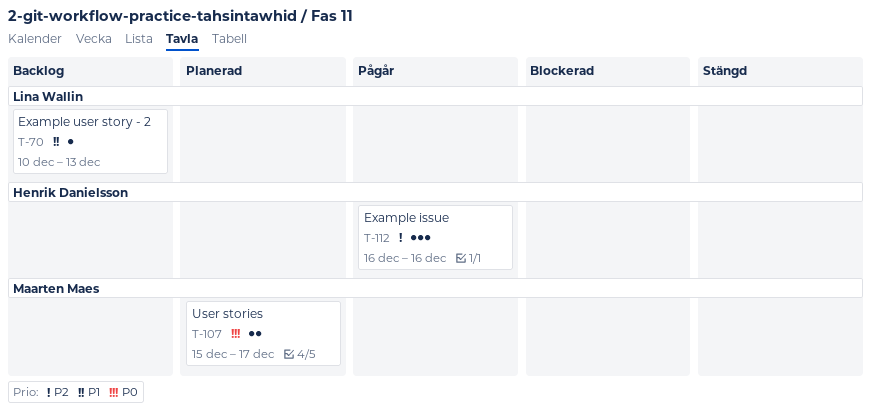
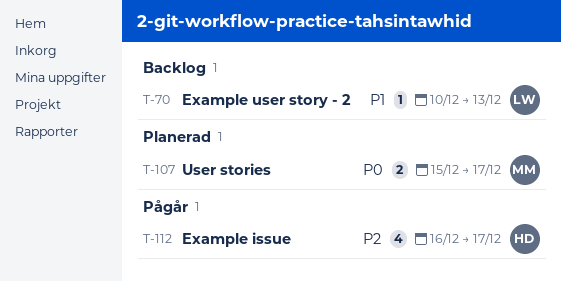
T-112, estimate: 3 -> 4
T-112, due: Dec 16 -> Dec 17

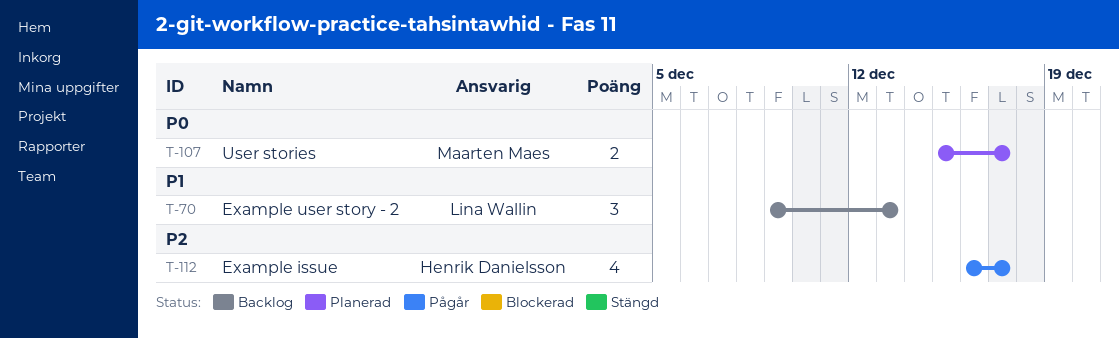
T-70, estimate: 1 -> 3
T-70, start: Dec 10 -> Dec 9

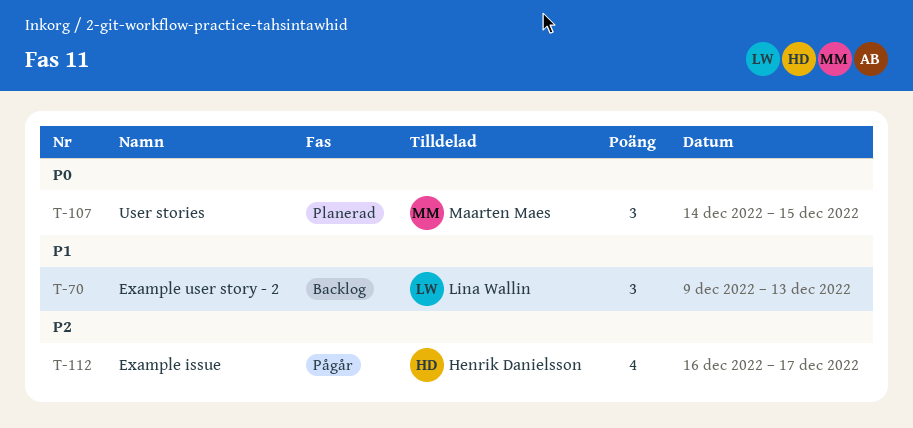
T-107, estimate: 2 -> 3
T-107, start: Dec 15 -> Dec 14
T-107, due: Dec 17 -> Dec 15

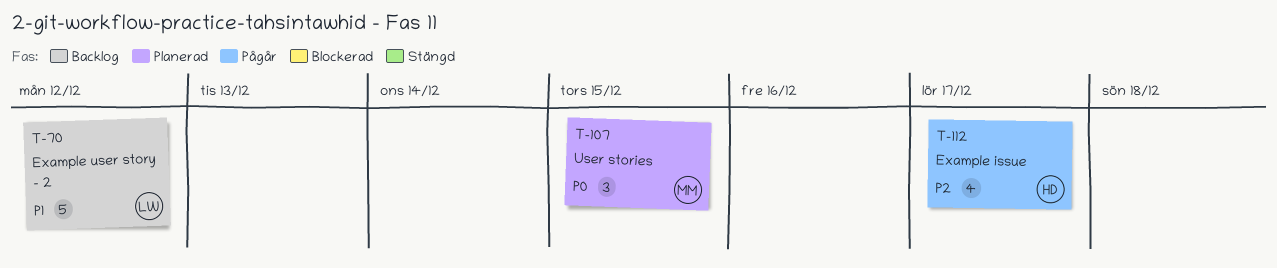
T-70, estimate: 3 -> 5
T-70, due: Dec 13 -> Dec 12

